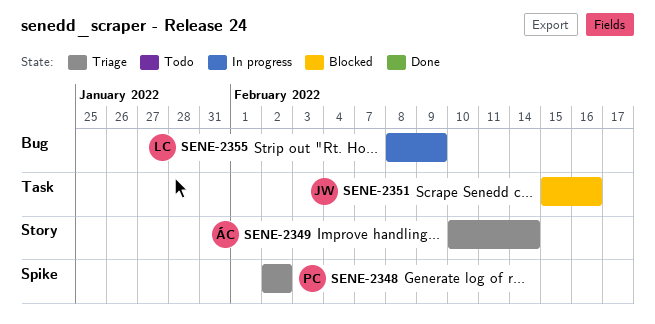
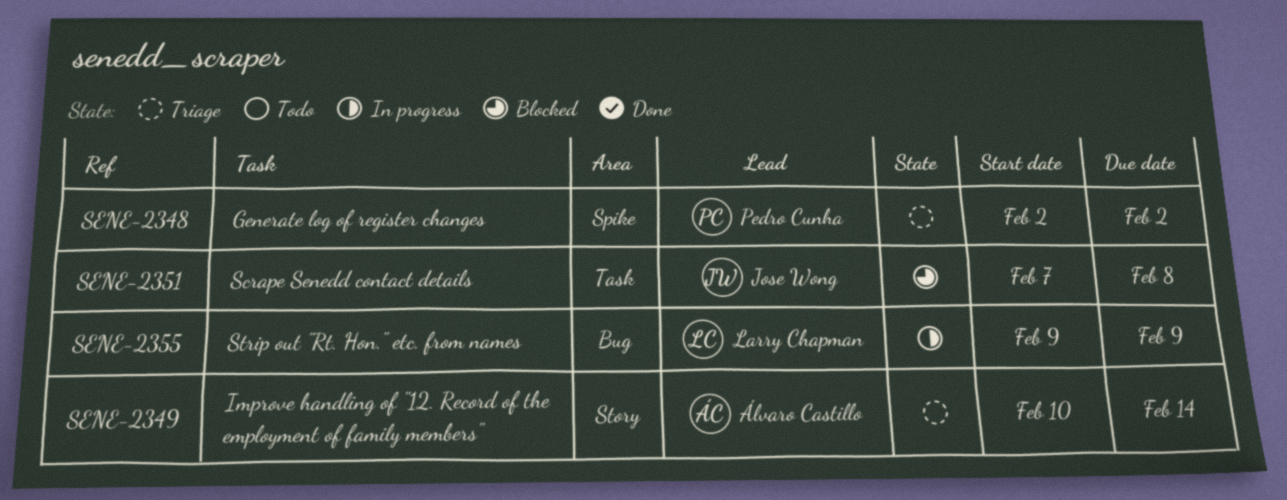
SENE-2351, start: Feb 15 -> Feb 7
SENE-2351, due: Feb 16 -> Feb 8
SENE-2355, start: Feb 8 -> Feb 9

